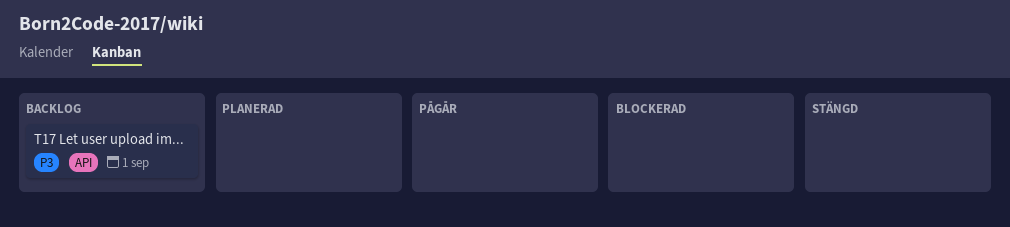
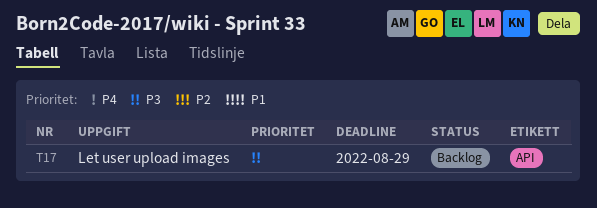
T17, due: Sep 1 -> Aug 29

